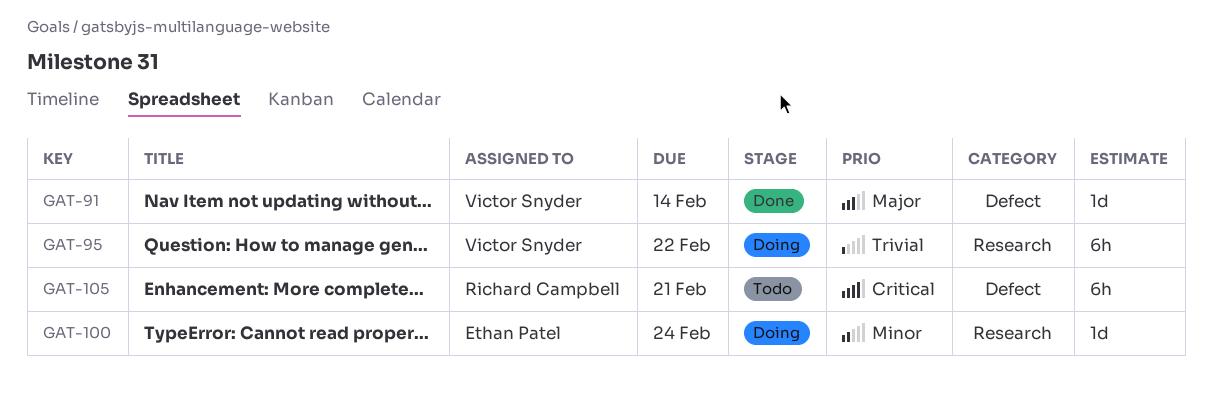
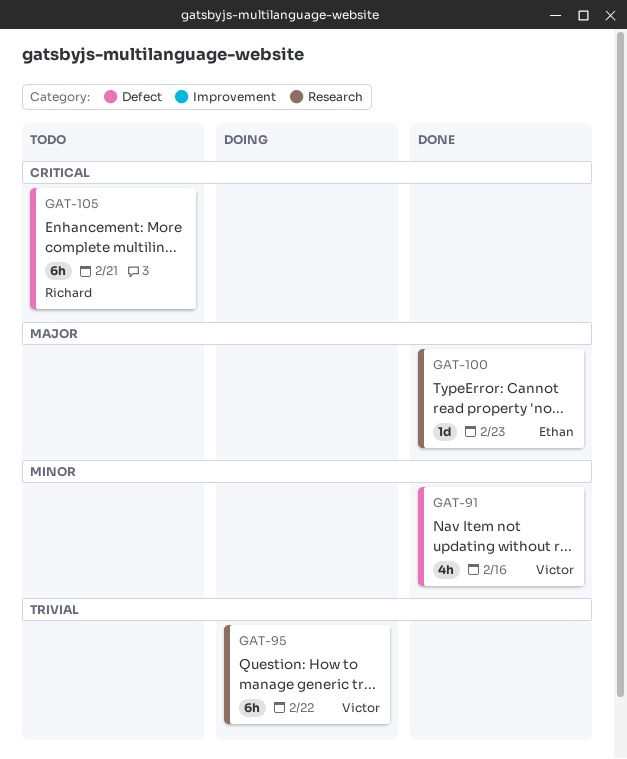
GAT-91, priority: Major -> Minor
GAT-91, estimate: 1d -> 4h
GAT-91, due: Feb 14 -> Feb 16
GAT-100, status: Doing -> Done
GAT-100, priority: Minor -> Major
GAT-100, due: Feb 24 -> Feb 23

